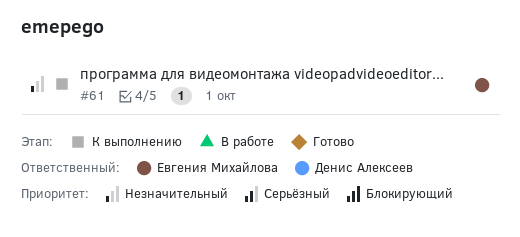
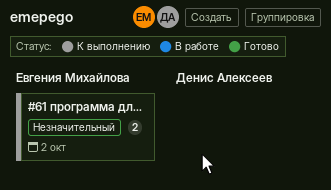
#61, estimate: 1 -> 2
#61, due: Oct 1 -> Oct 2

